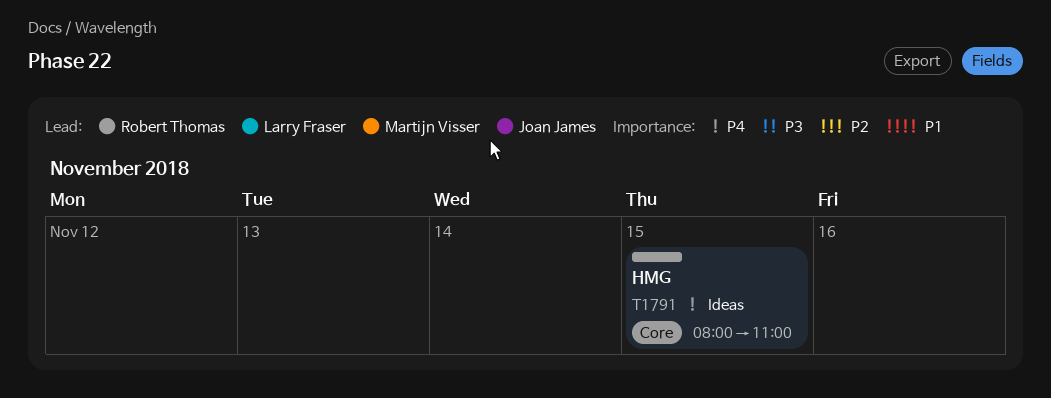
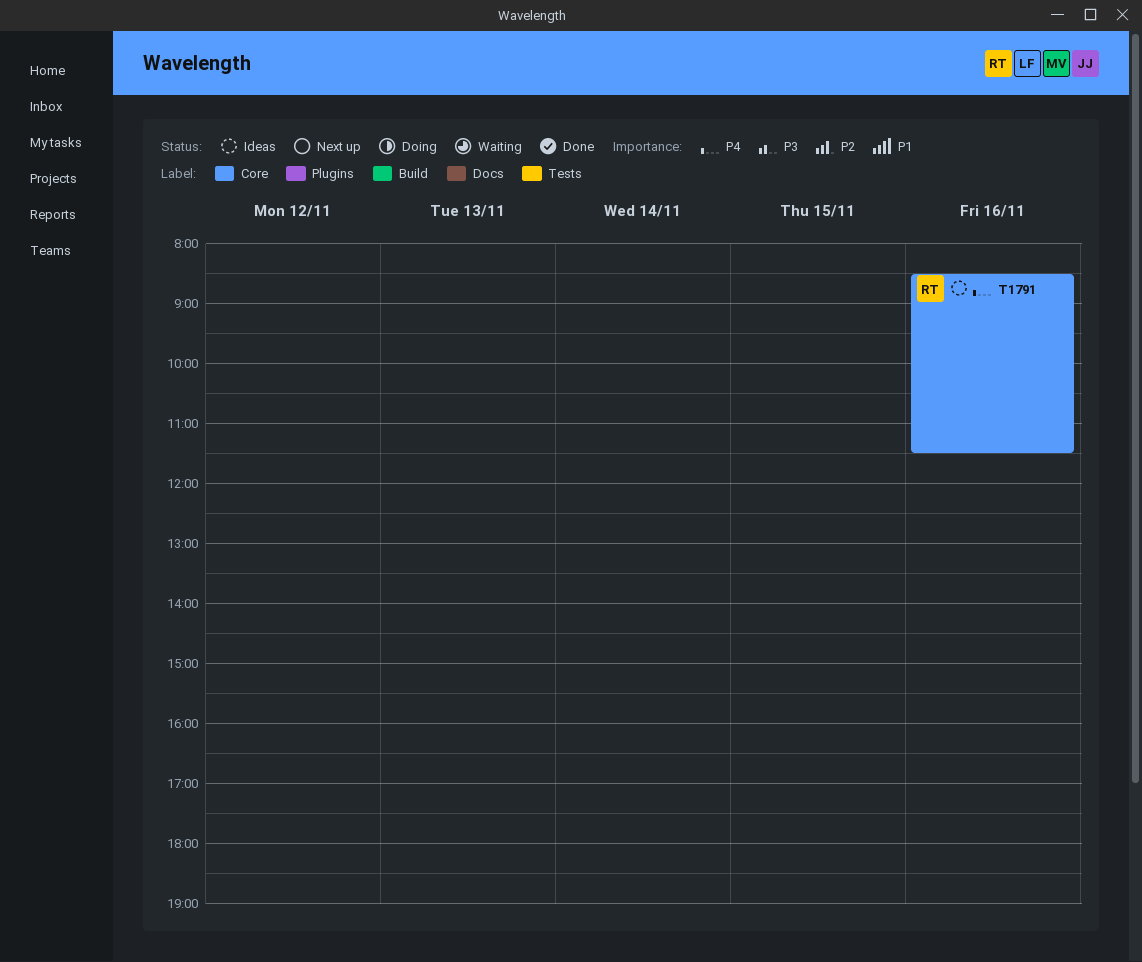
T1791, day: Nov 15 -> Nov 16
T1791, begins: 08:00 -> 08:30
T1791, ends: 11:00 -> 11:30

